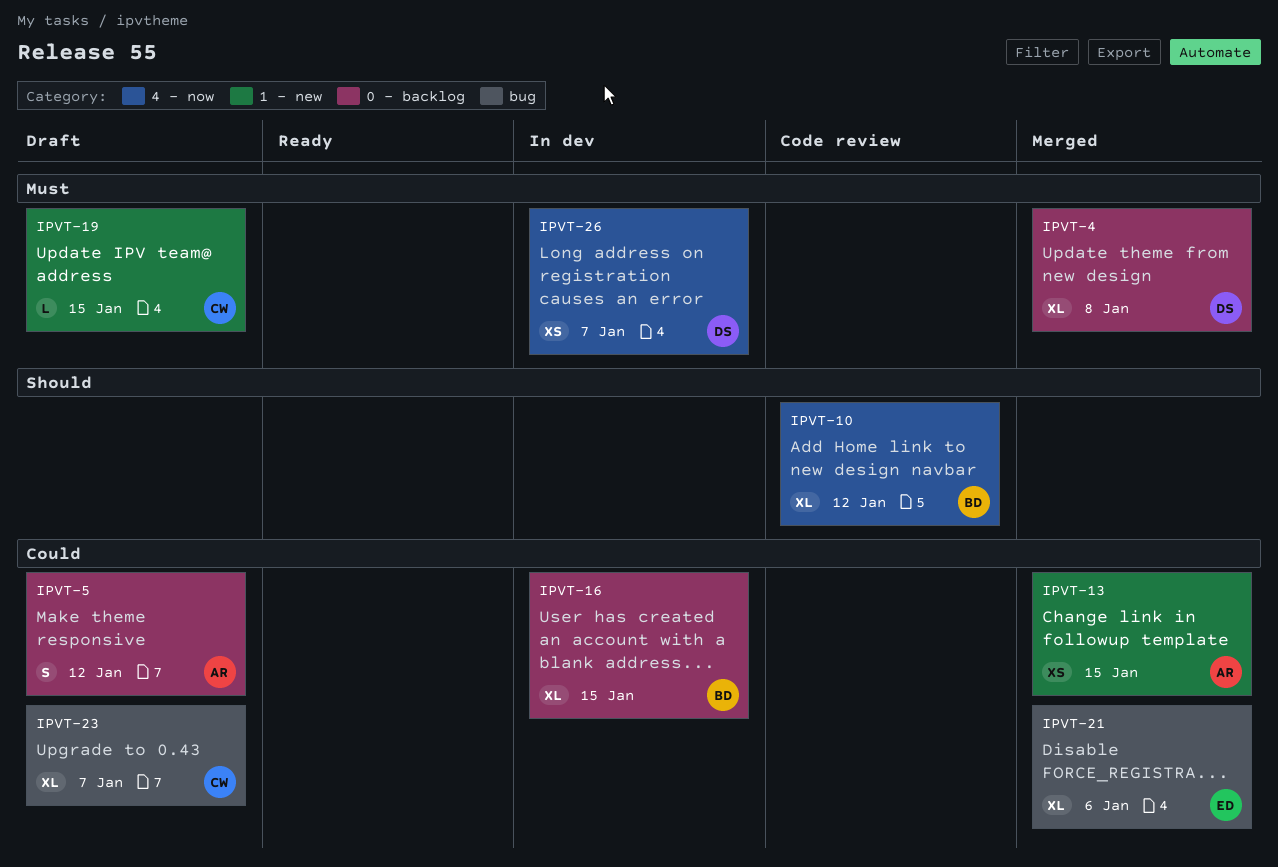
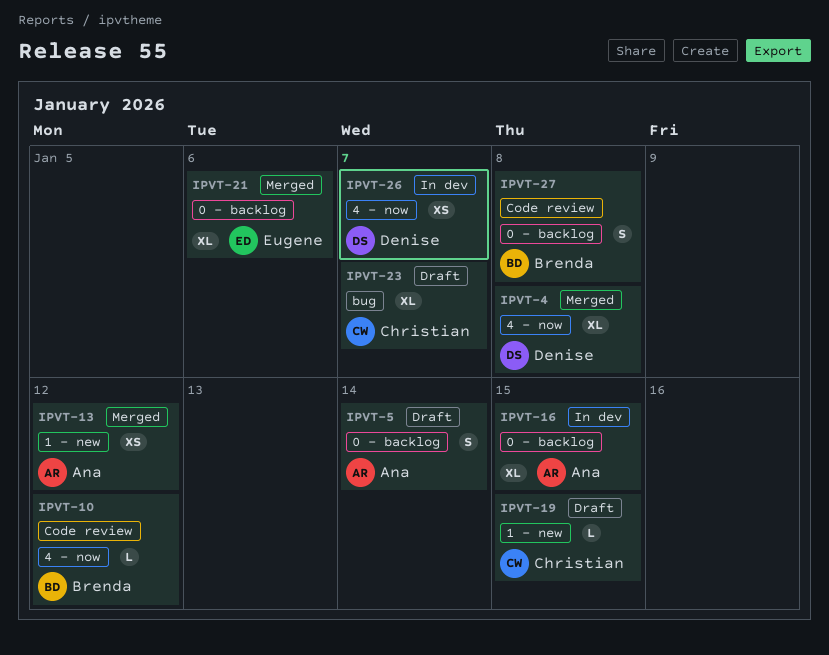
IPVT-4, label: 0 - backlog -> 4 - now
IPVT-5, due: Jan 12 -> Jan 14
IPVT-10, estimate: XL -> L
IPVT-13, due: Jan 15 -> Jan 12
IPVT-16, owner: Brenda -> Ana
IPVT-21, label: bug -> 0 - backlog
IPVT-27: none -> present

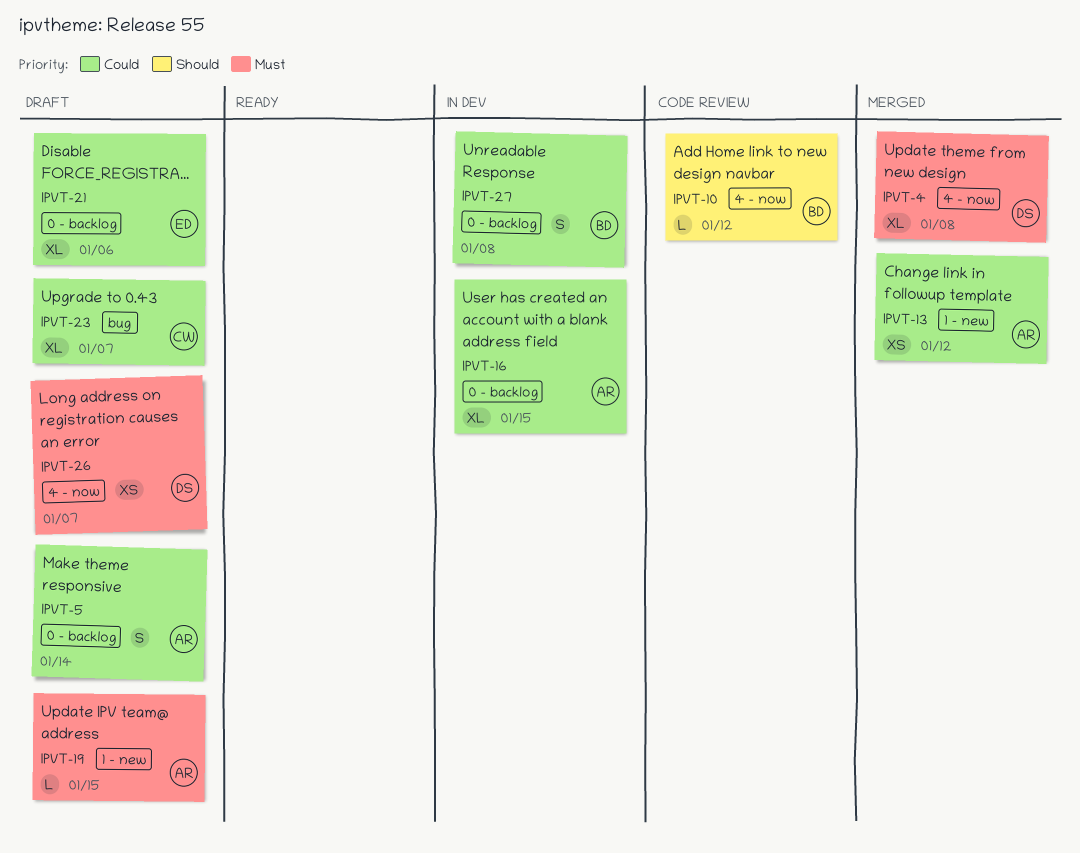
IPVT-19, owner: Christian -> Ana
IPVT-21, status: Merged -> Draft
IPVT-26, status: In dev -> Draft
IPVT-27, status: Code review -> In dev

